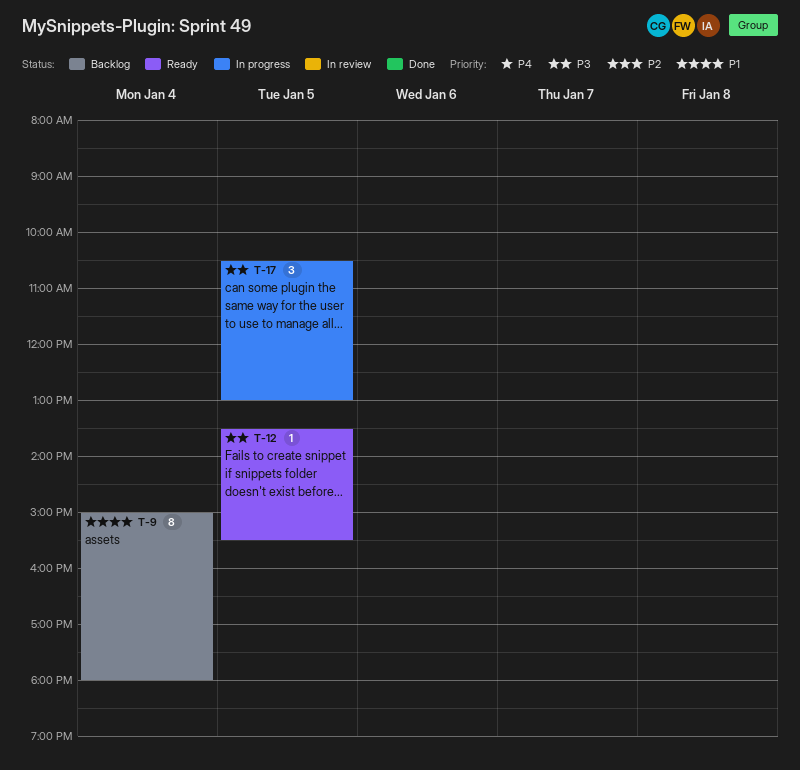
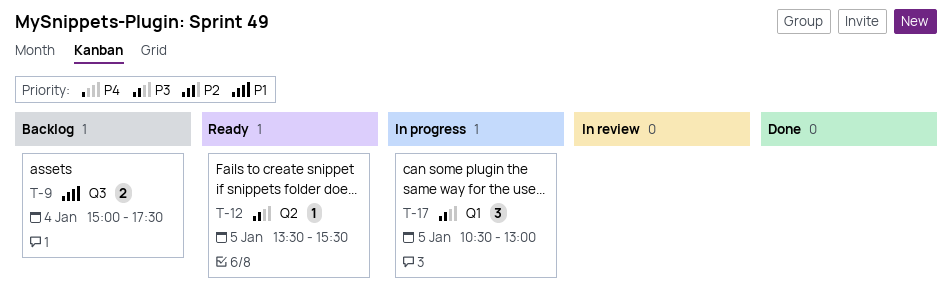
T-9, estimate: 8 -> 2
T-9, ends: 18:00 -> 17:30

